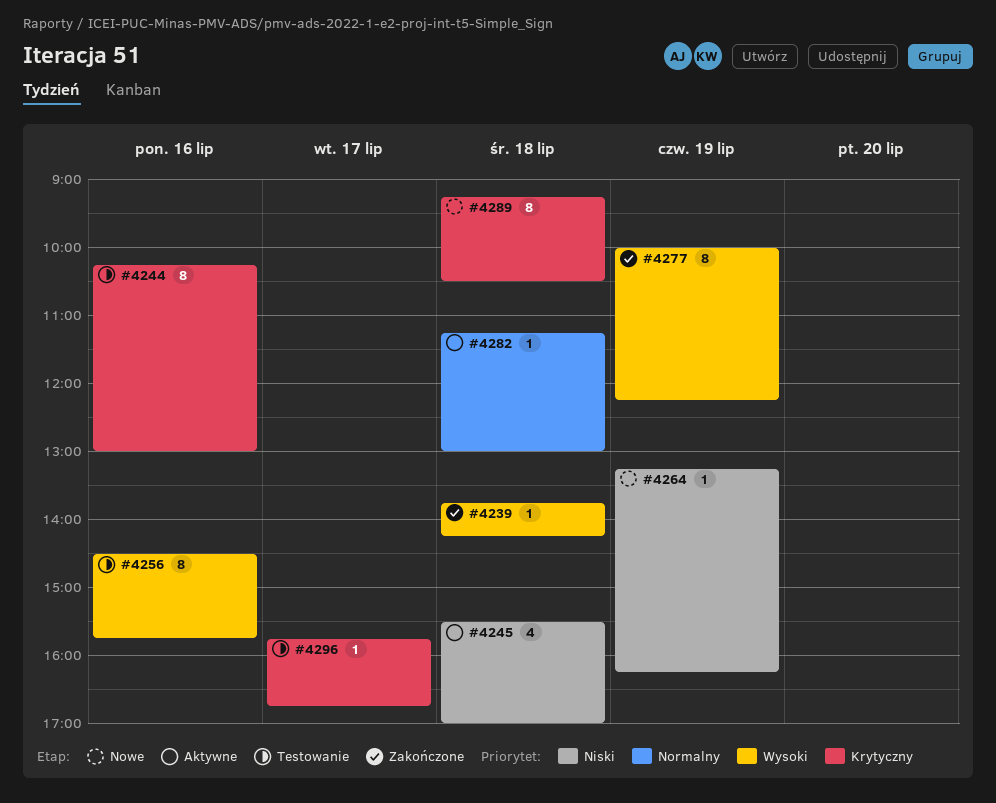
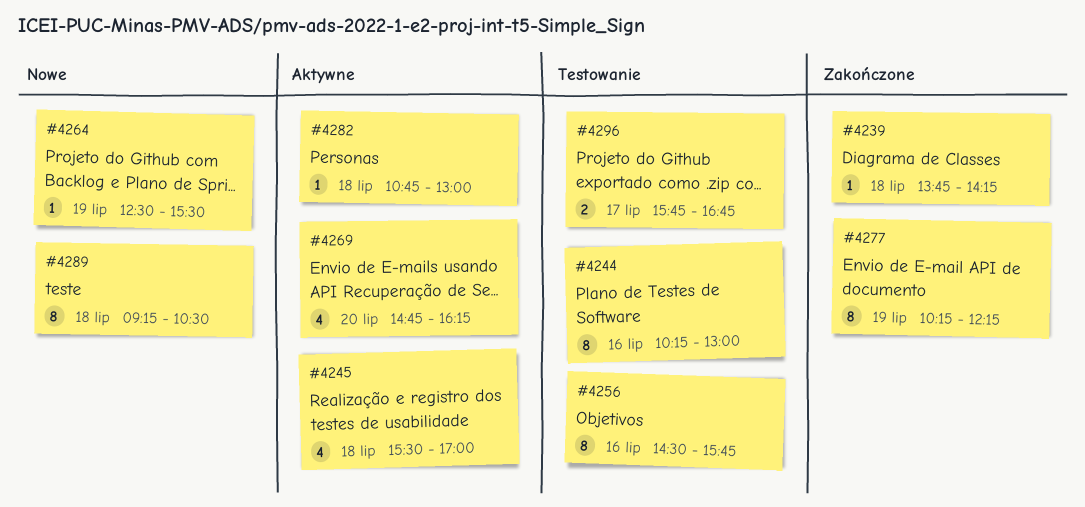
#4264, begins: 13:15 -> 12:30
#4264, ends: 16:15 -> 15:30
#4269: none -> present
#4277, begins: 10:00 -> 10:15
#4282, begins: 11:15 -> 10:45
#4296, estimate: 1 -> 2

